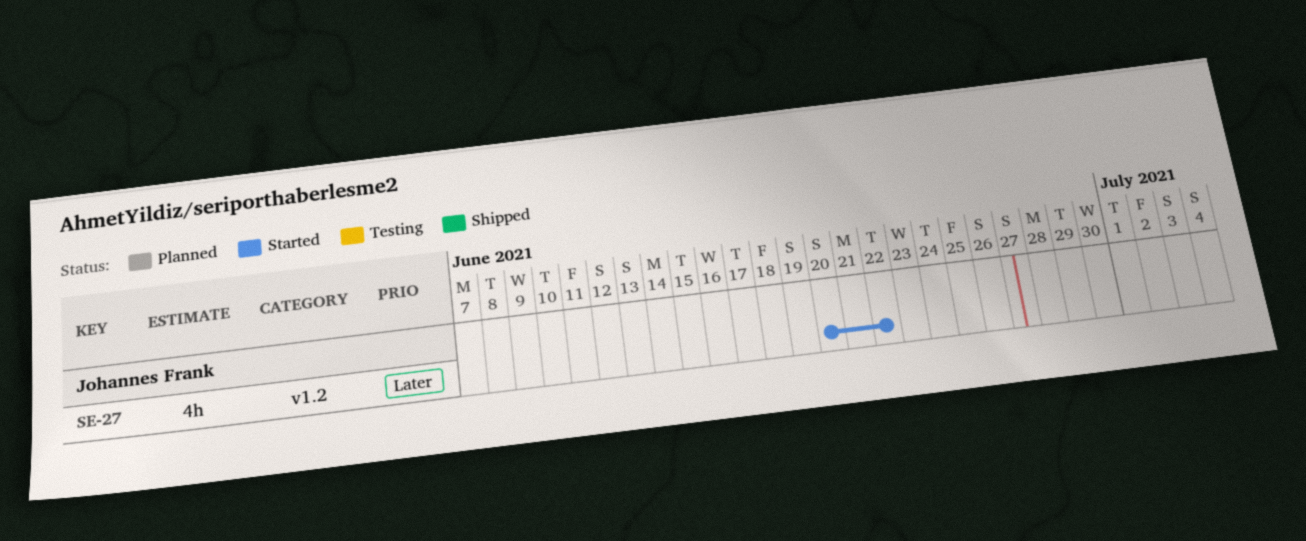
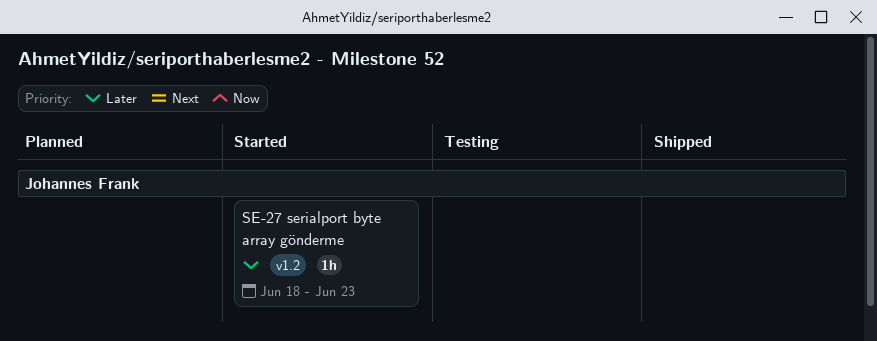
SE-27, estimate: 4h -> 1h
SE-27, start: Jun 20 -> Jun 18
SE-27, due: Jun 22 -> Jun 23

